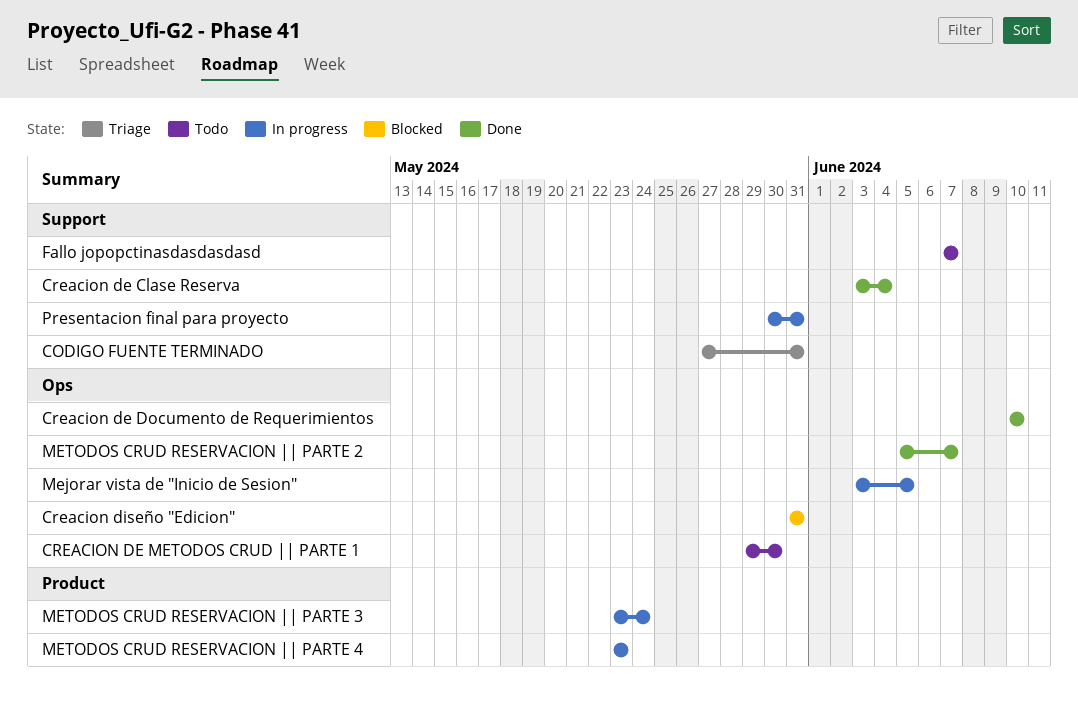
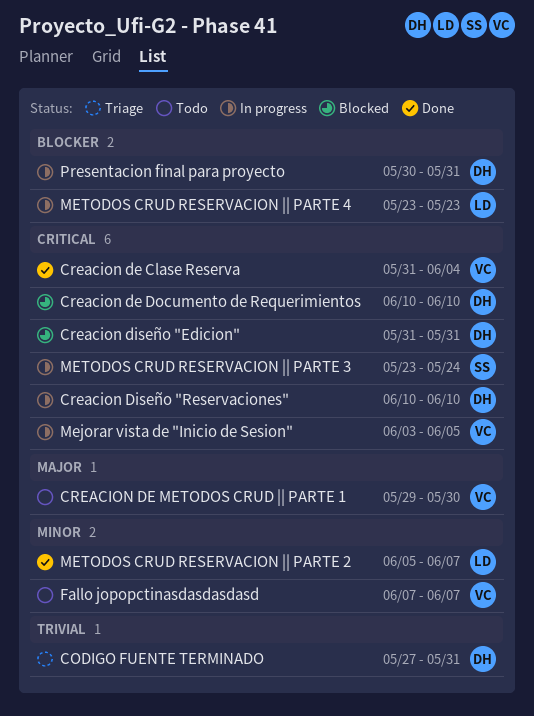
Creacion de Clase Reserva, start: Jun 3 -> May 31
Creacion de Documento de Requerimientos, status: Done -> Blocked
Creacion Diseño "Reservaciones": none -> present

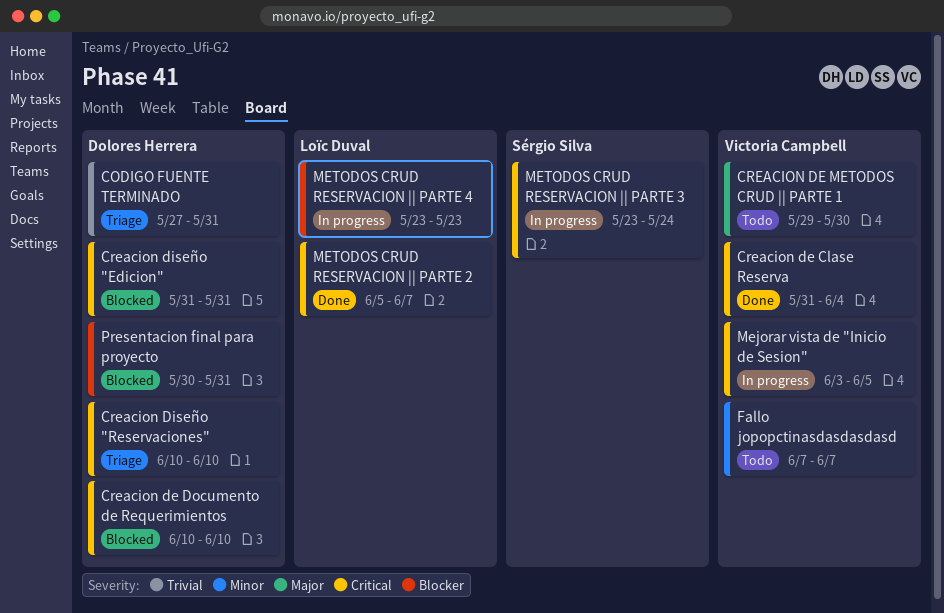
Creacion Diseño "Reservaciones", status: In progress -> Triage
METODOS CRUD RESERVACION || PARTE 2, priority: Minor -> Critical
Presentacion final para proyecto, status: In progress -> Blocked

